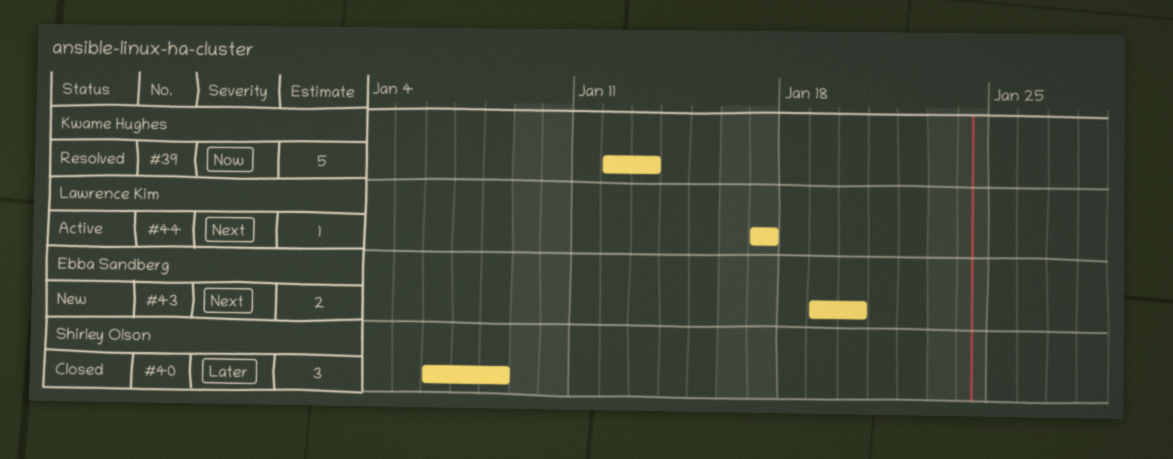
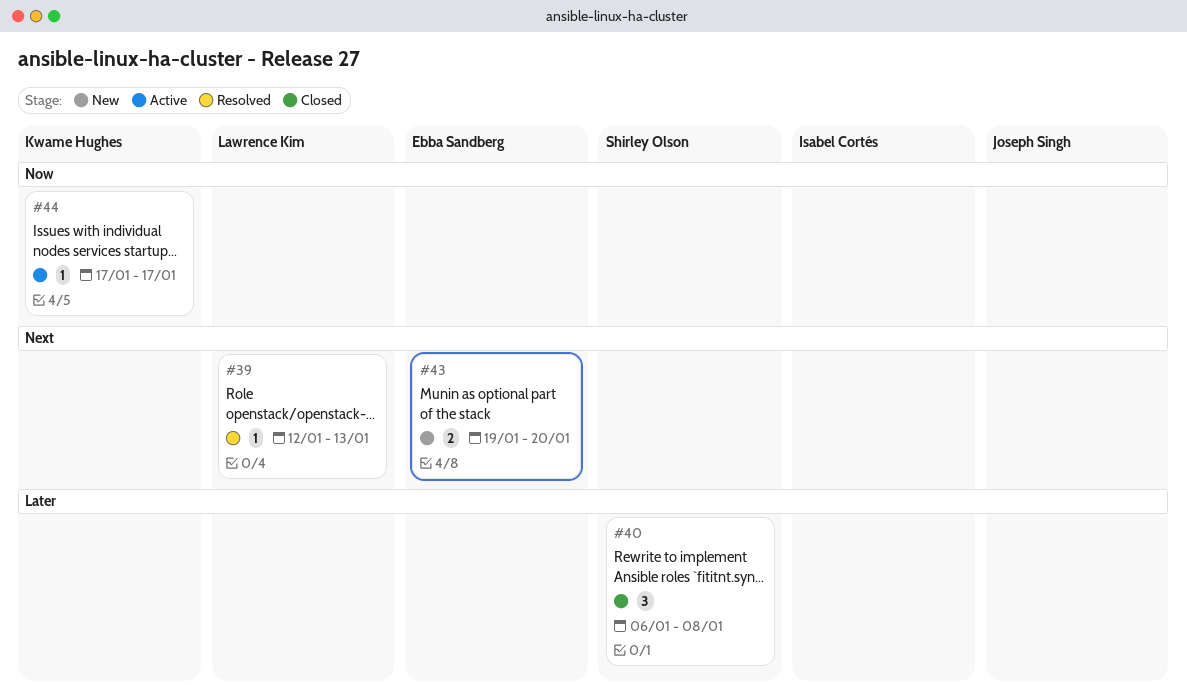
#39, owner: Kwame Hughes -> Lawrence Kim
#39, priority: Now -> Next
#39, estimate: 5 -> 1
#44, owner: Lawrence Kim -> Kwame Hughes
#44, priority: Next -> Now

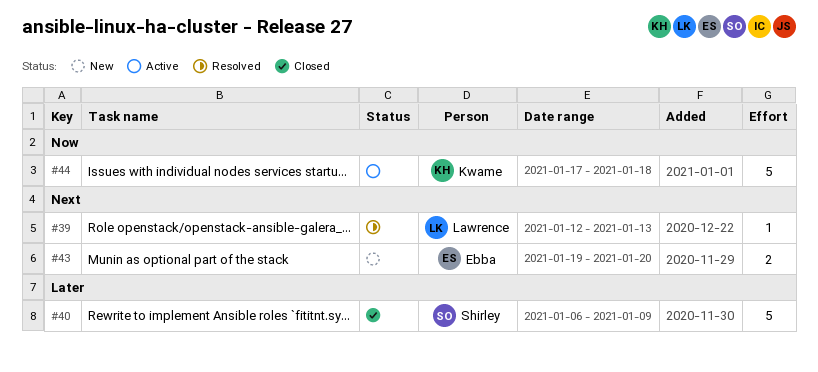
#40, estimate: 3 -> 5
#40, due: Jan 8 -> Jan 9
#44, estimate: 1 -> 5
#44, due: Jan 17 -> Jan 18

